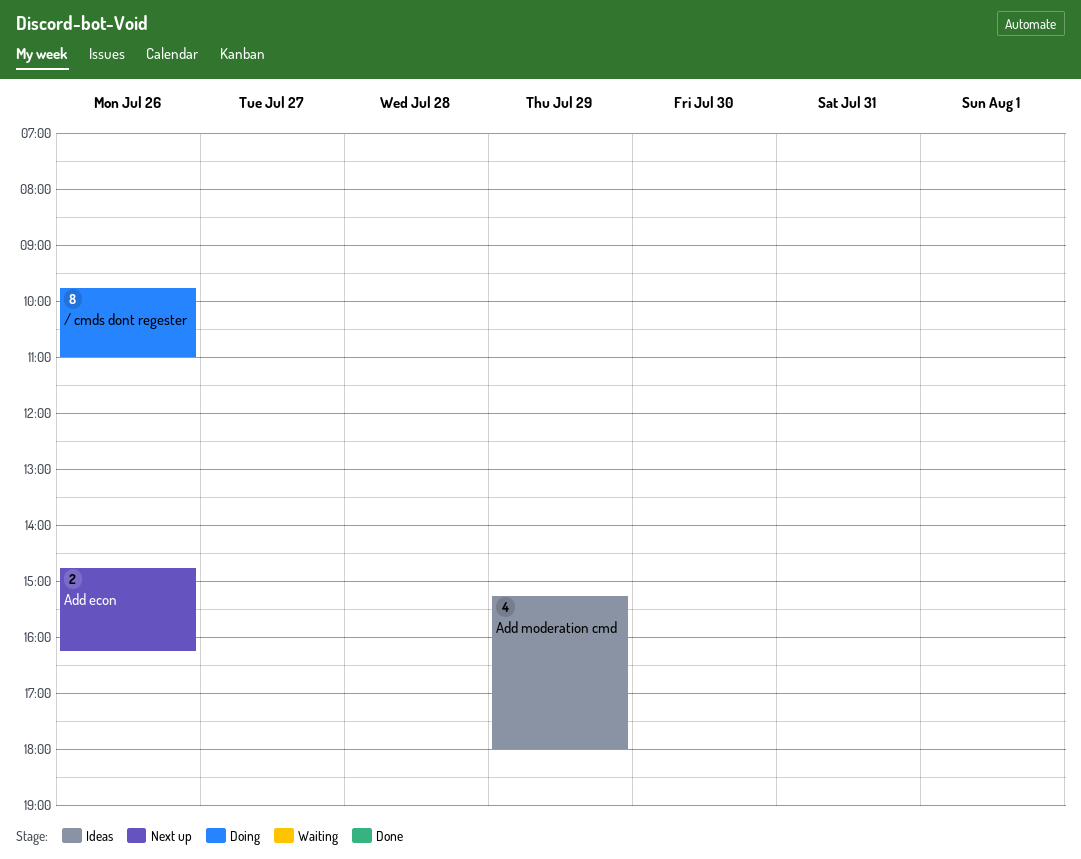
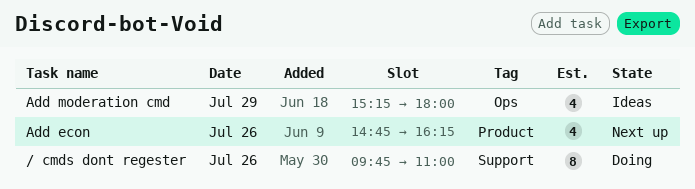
Add econ, estimate: 2 -> 4

